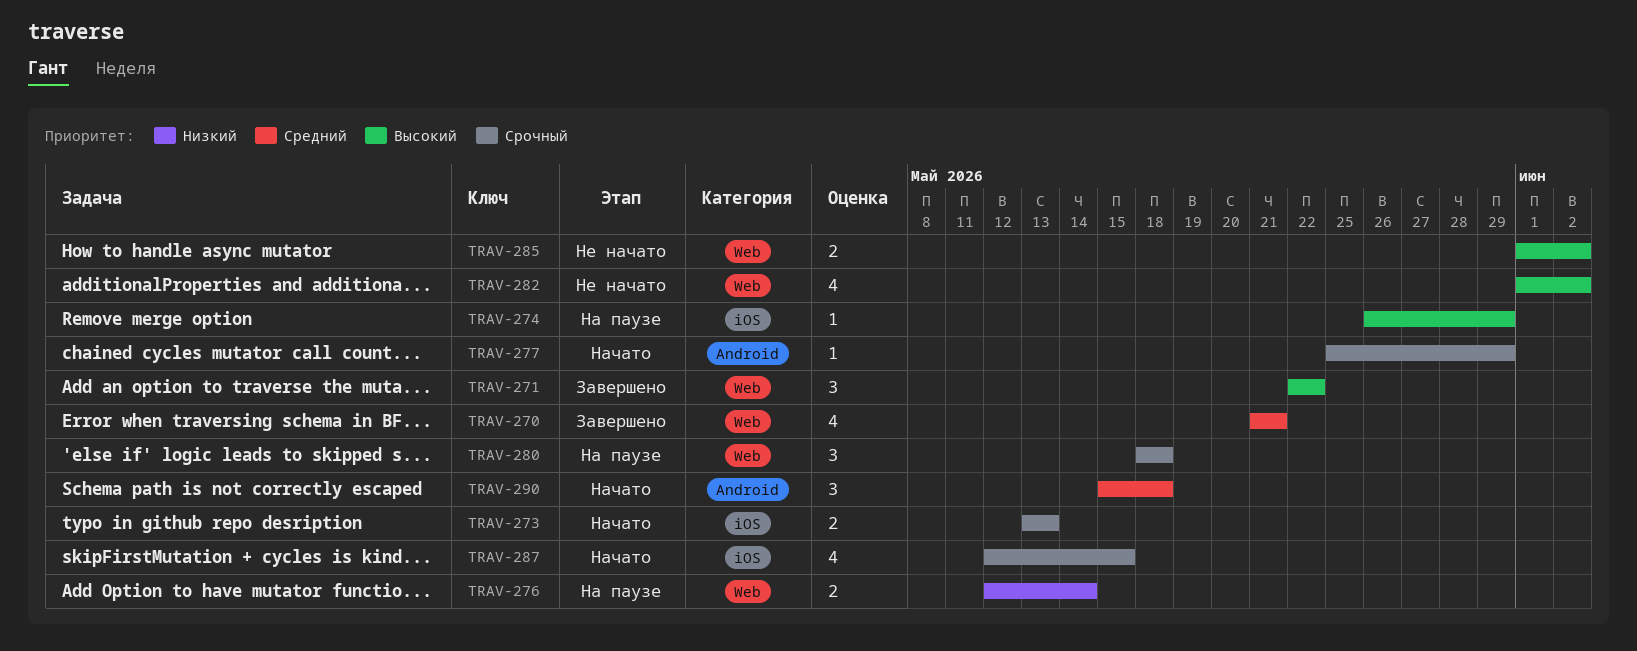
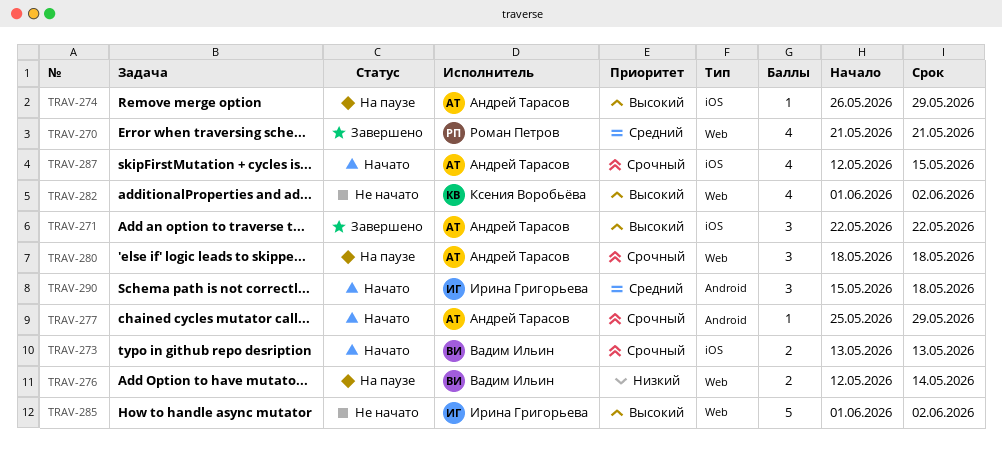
TRAV-271, label: Web -> iOS
TRAV-285, estimate: 2 -> 5

